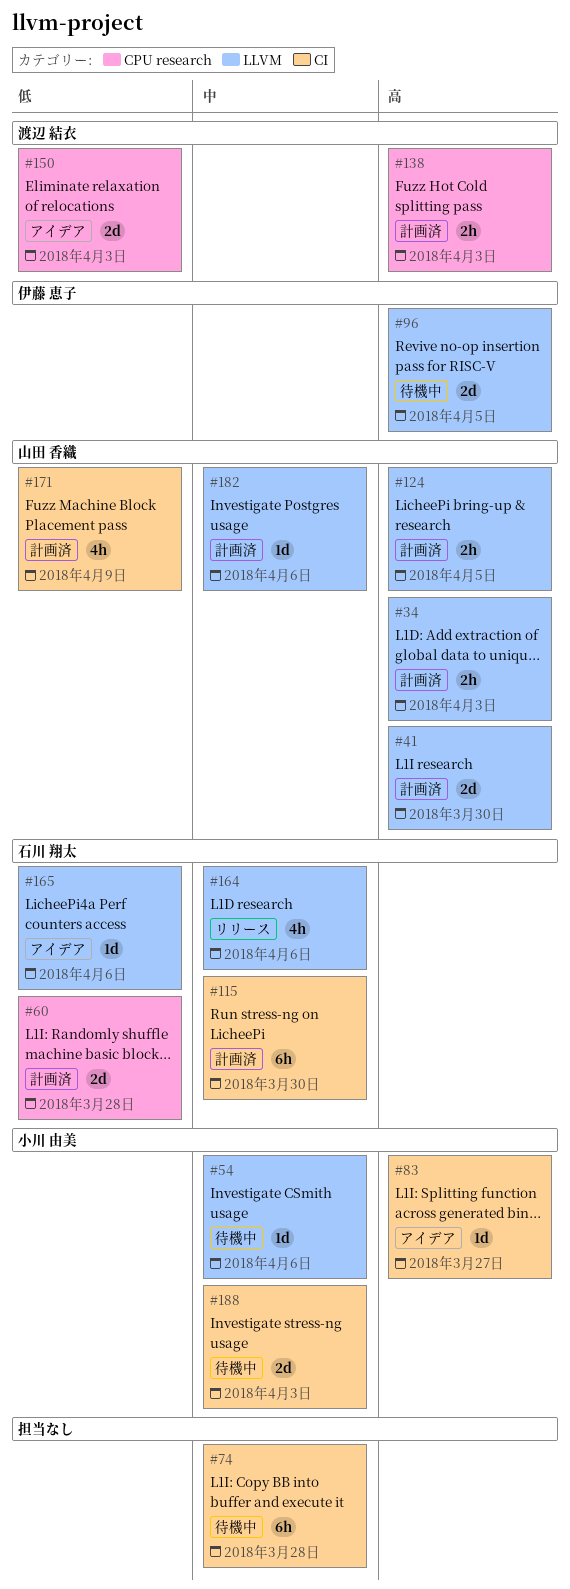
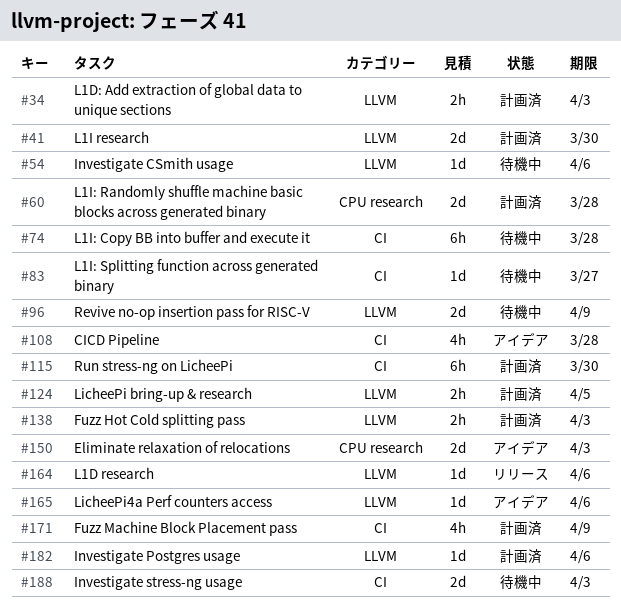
#83, status: アイデア -> 待機中
#96, due: Apr 5 -> Apr 9
#108: none -> present
#138, label: CPU research -> LLVM
#164, estimate: 4h -> 1d

